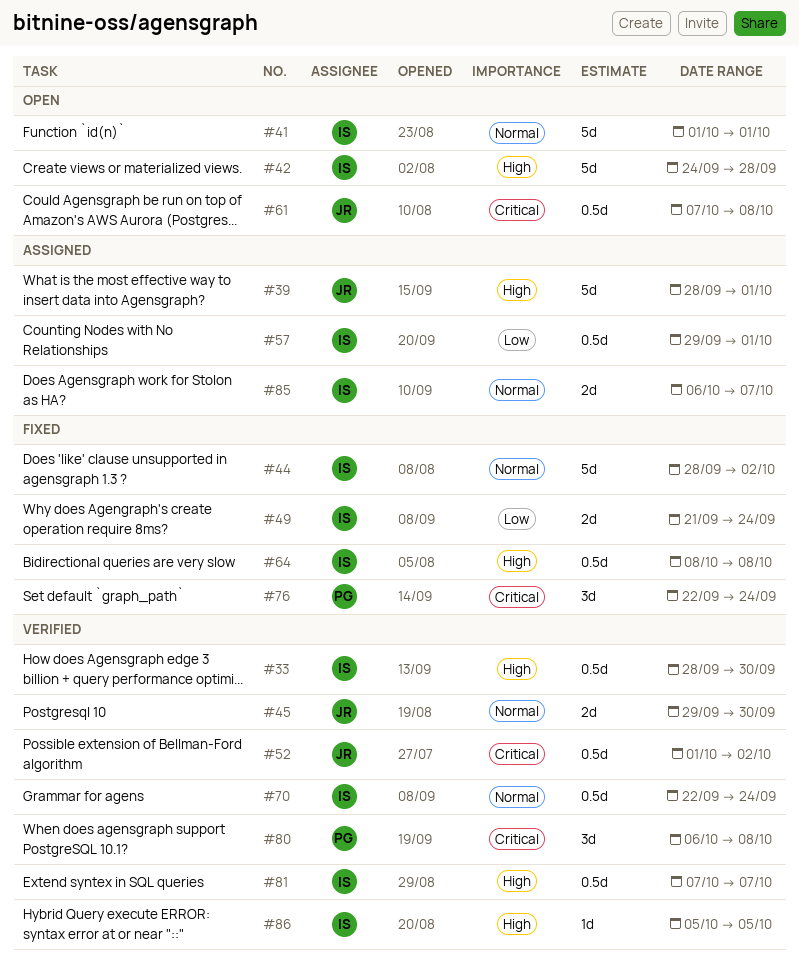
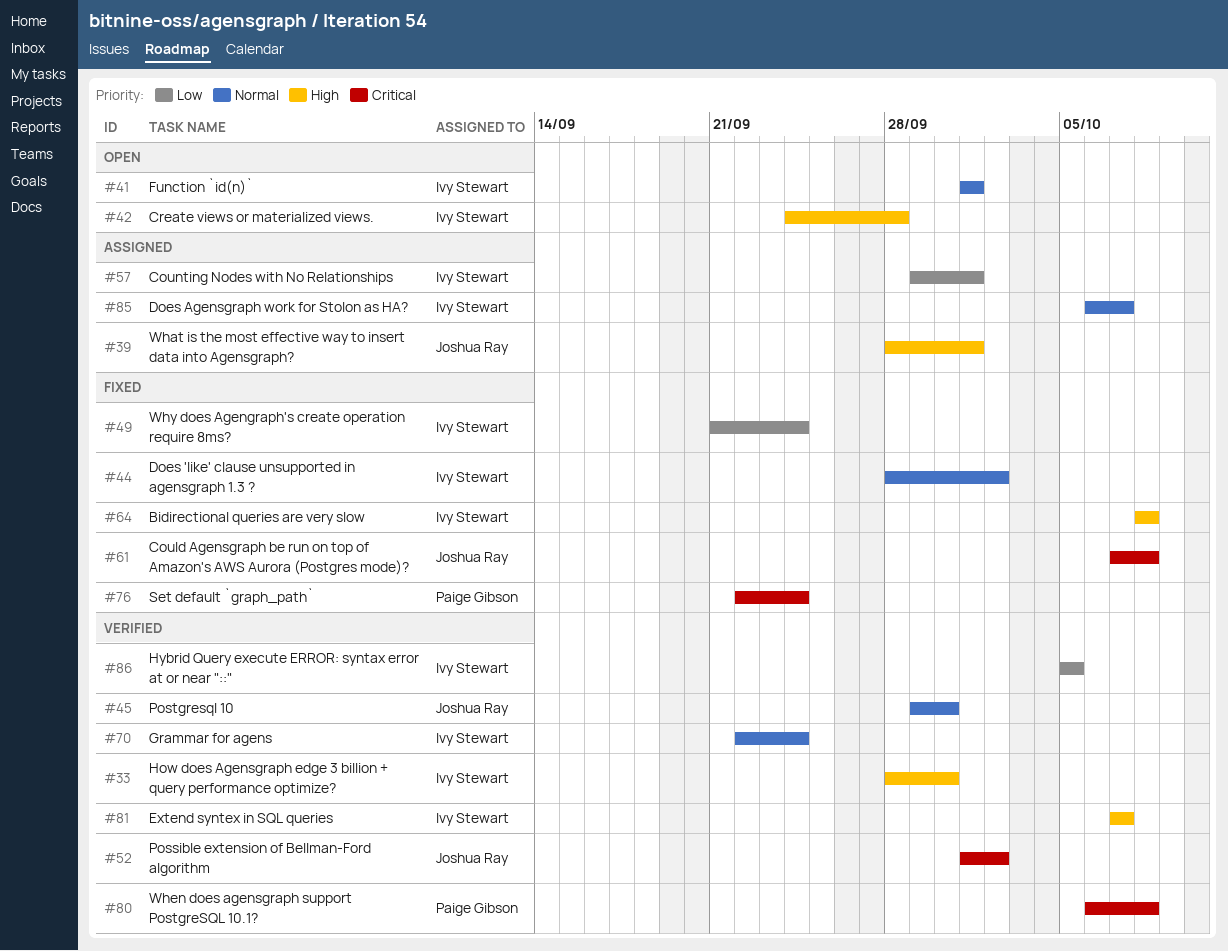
#61, status: Open -> Fixed
#86, priority: High -> Low

